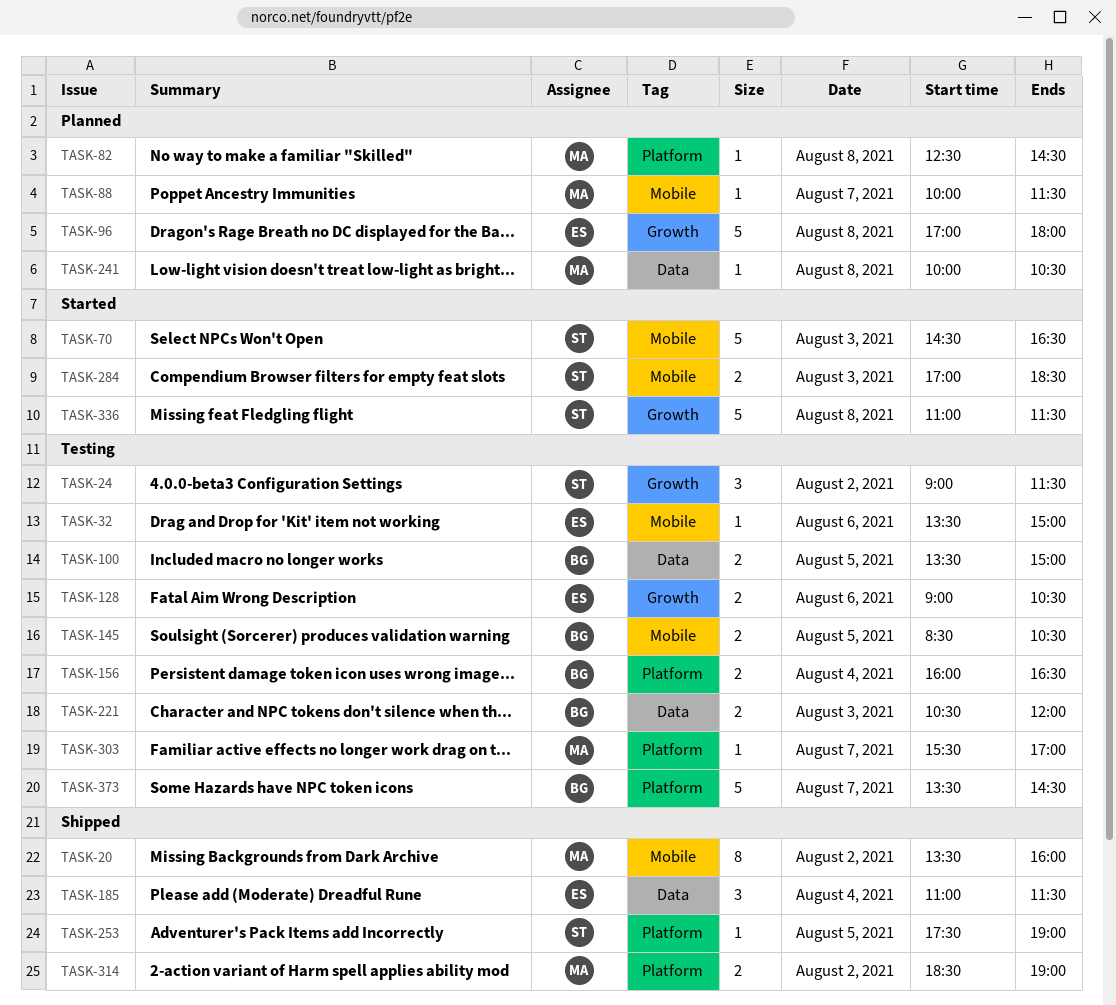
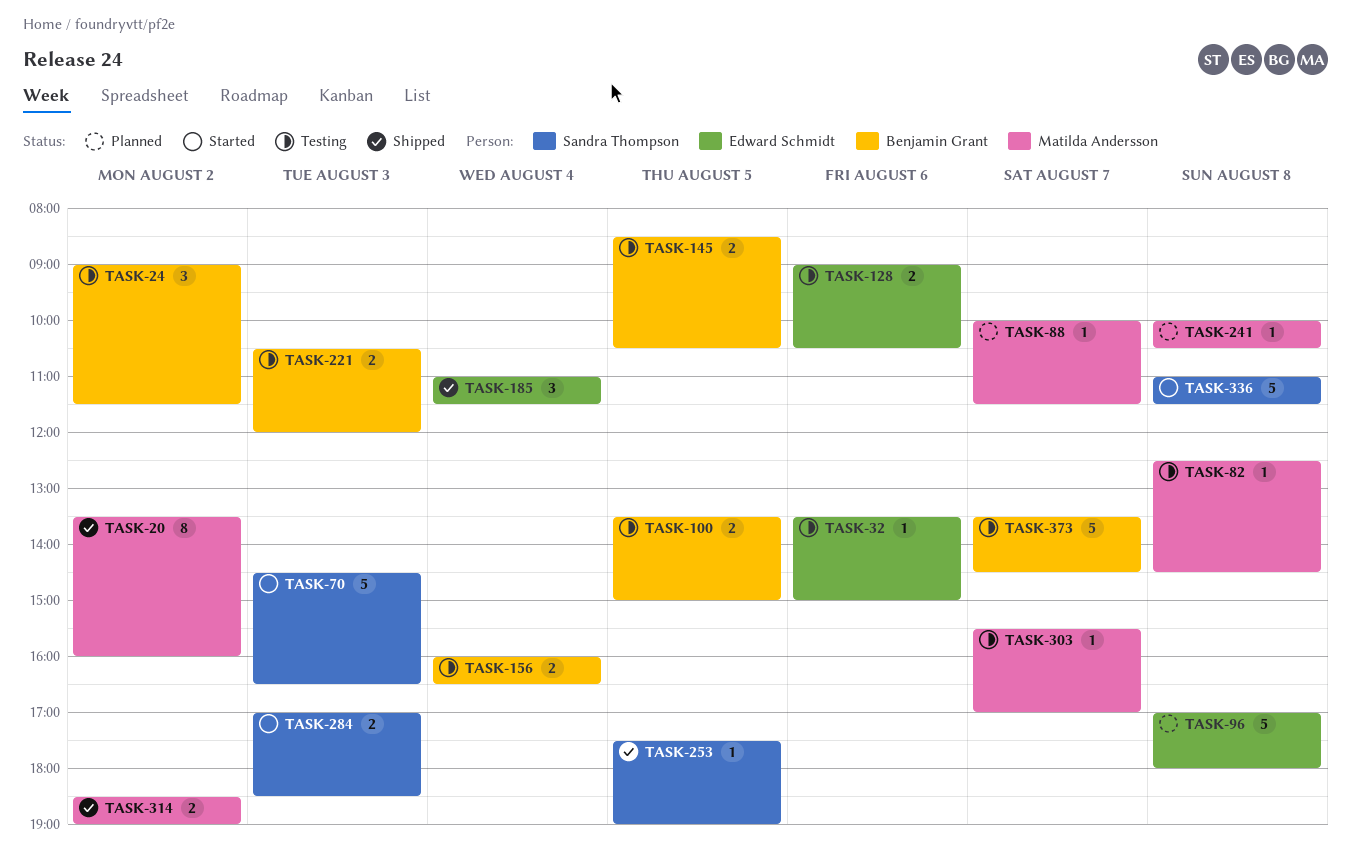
TASK-24, owner: Sandra Thompson -> Benjamin Grant
TASK-82, status: Planned -> Testing

